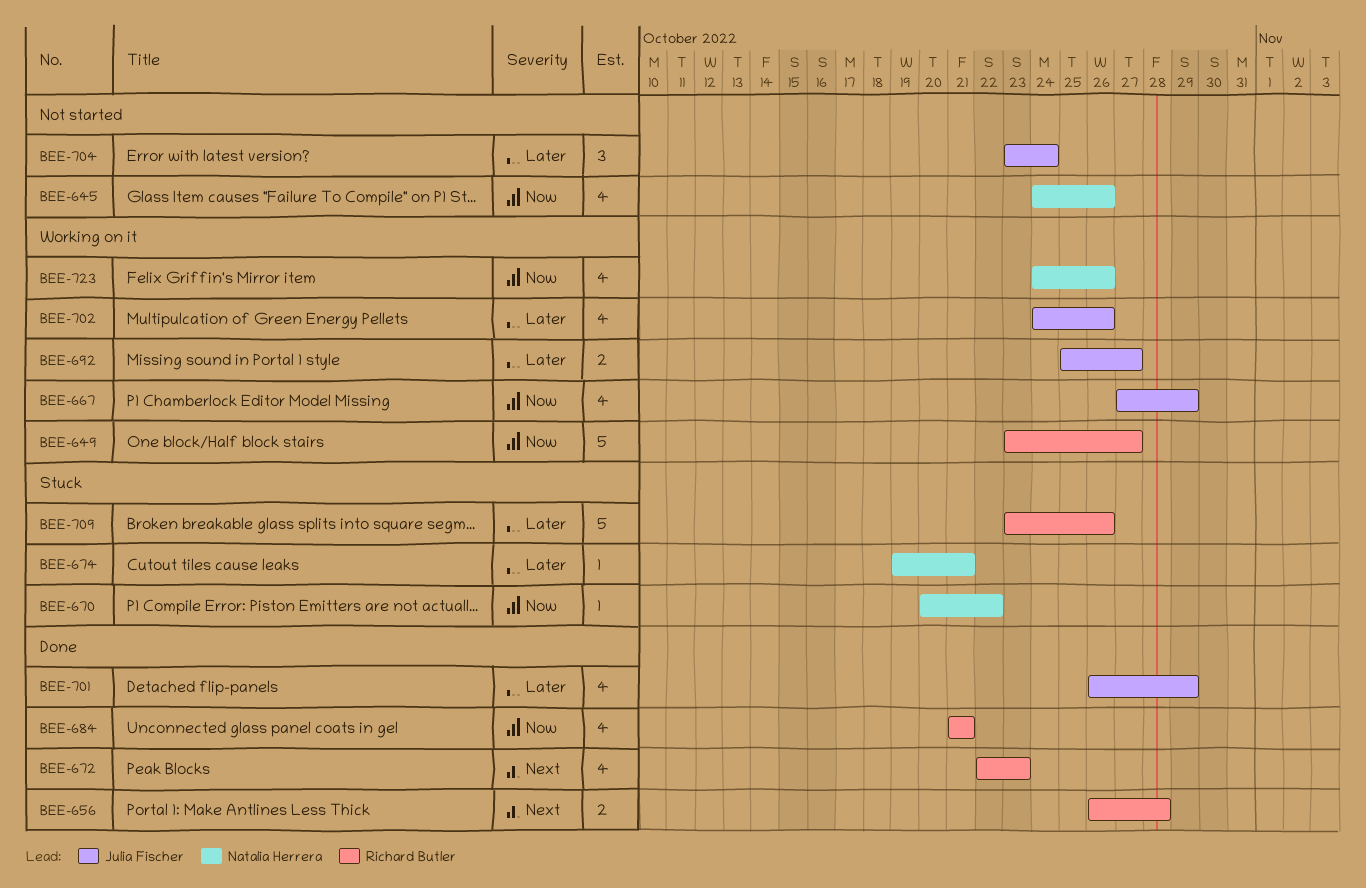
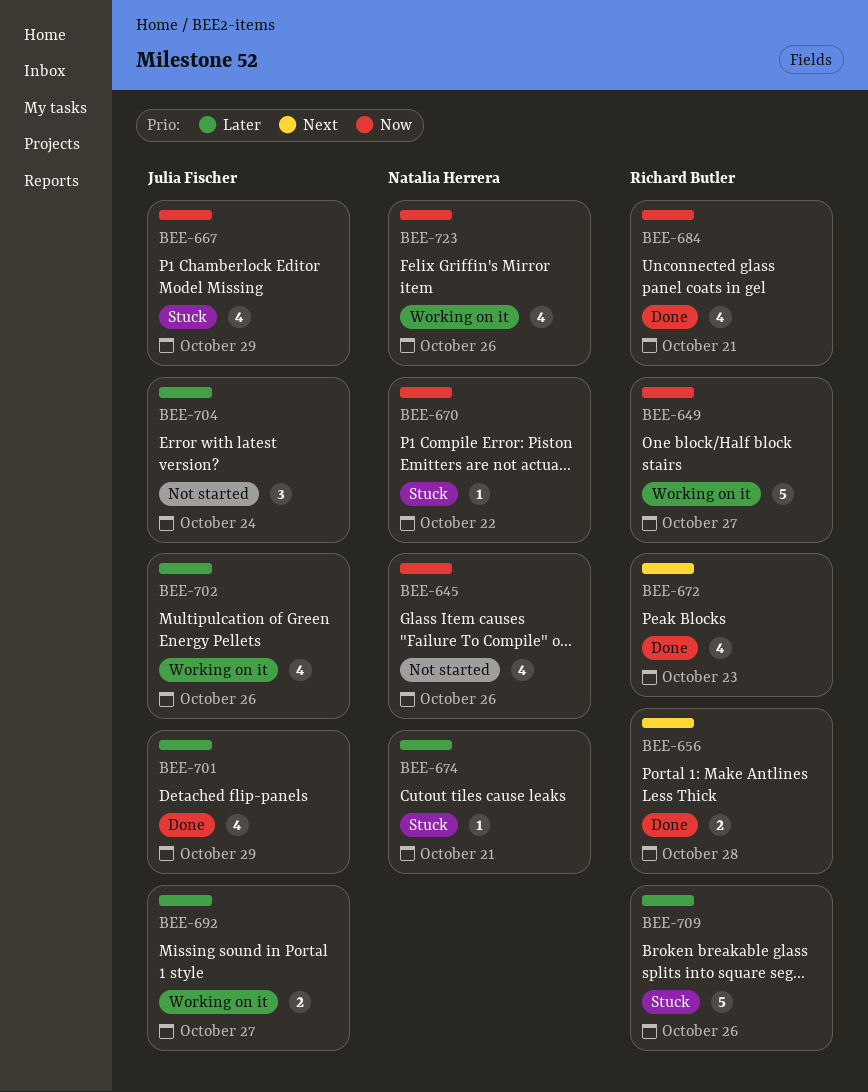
BEE-667, status: Working on it -> Stuck

